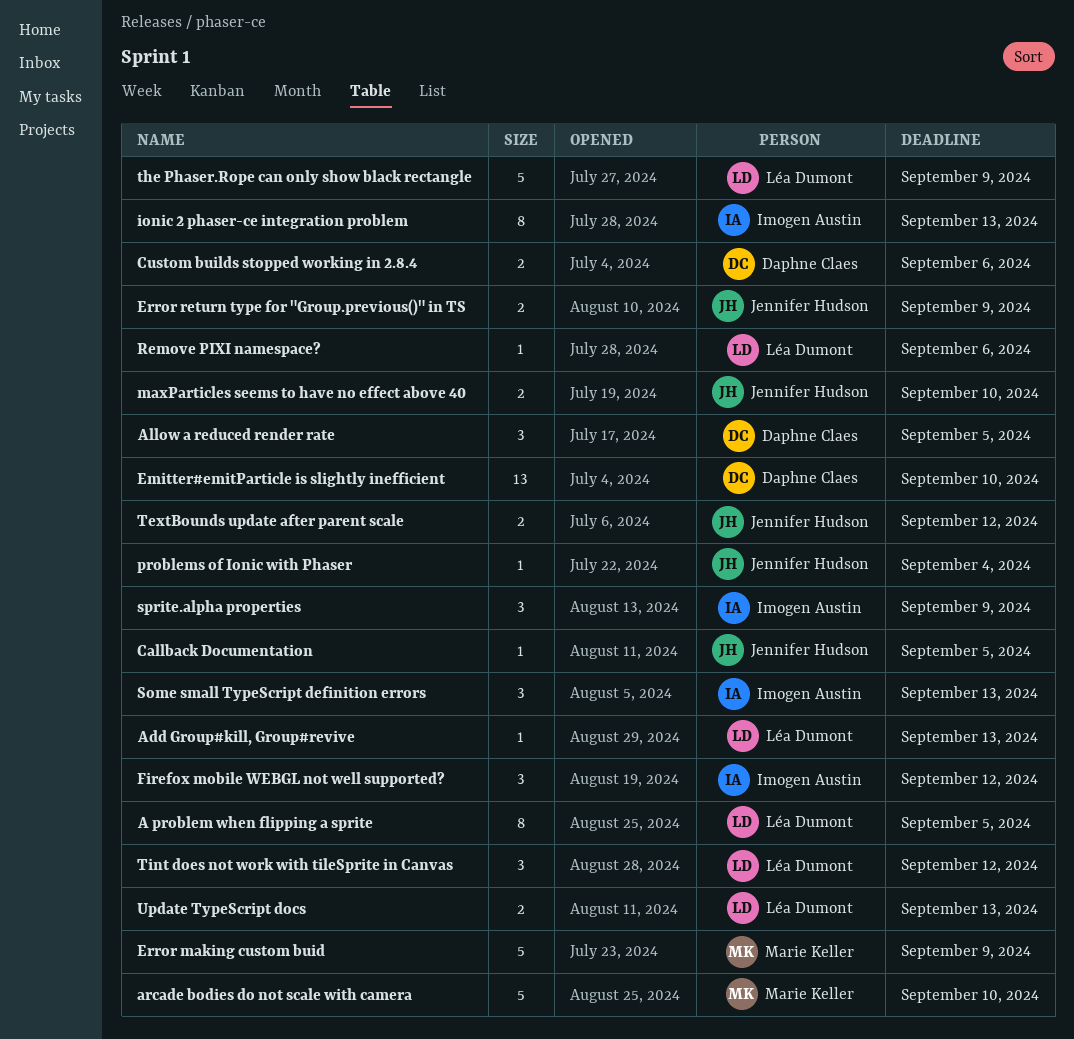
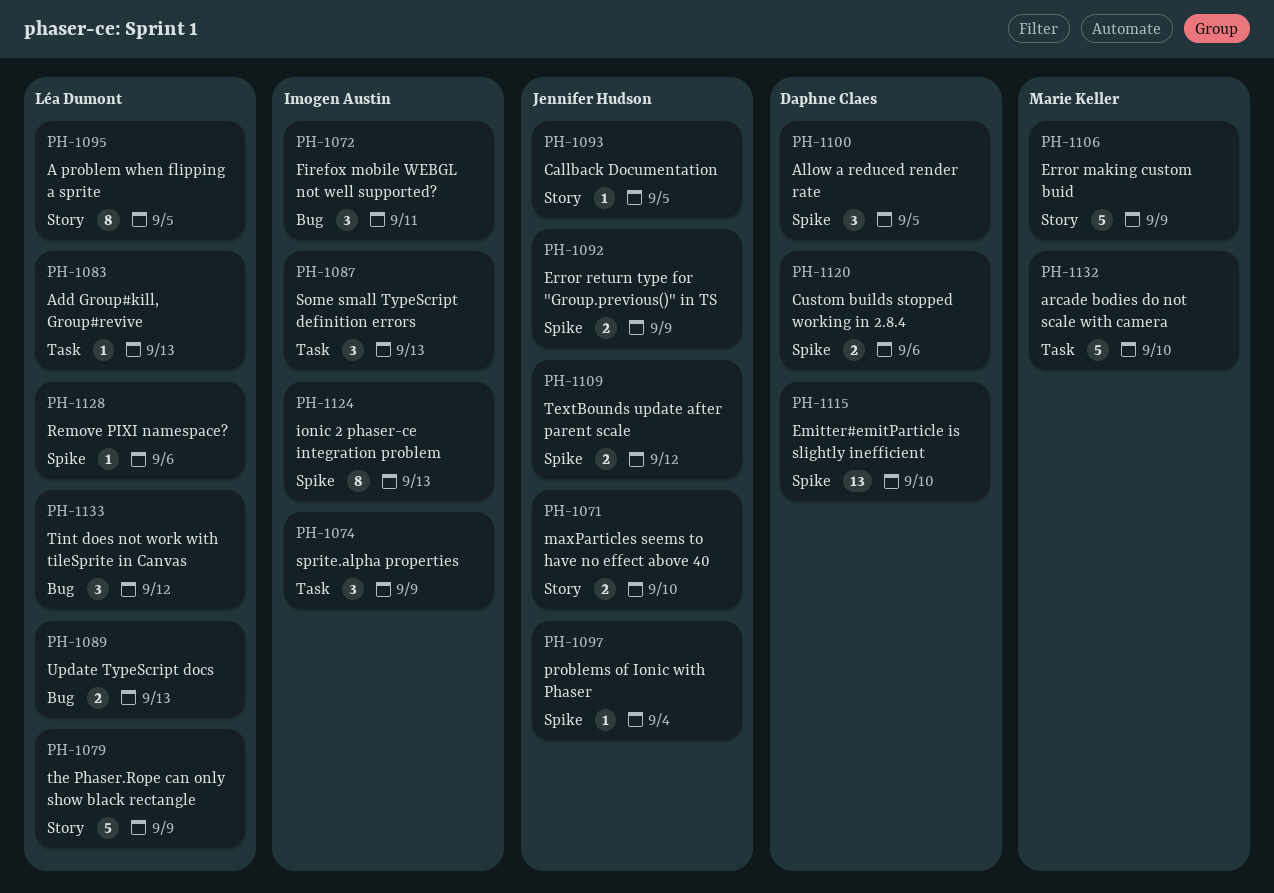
Firefox mobile WEBGL not well supported?, due: Sep 12 -> Sep 11

